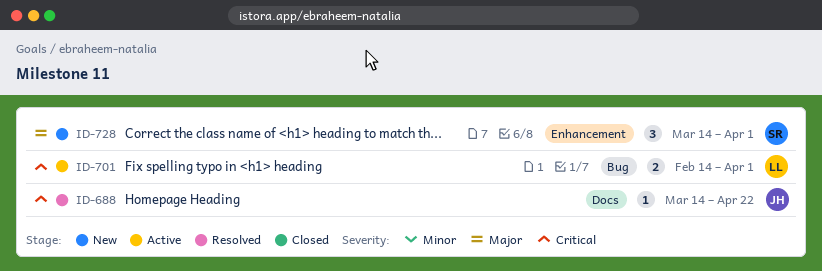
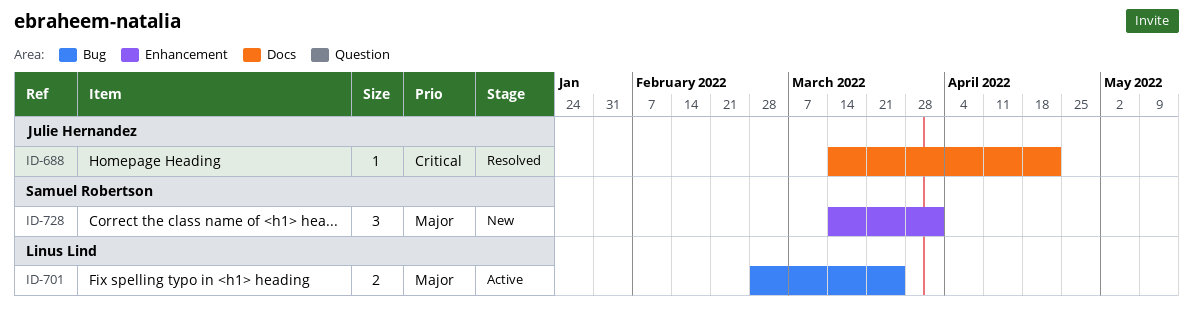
ID-701, priority: Critical -> Major
ID-701, start: Feb 14 -> Feb 28
ID-701, due: Apr 1 -> Mar 25

